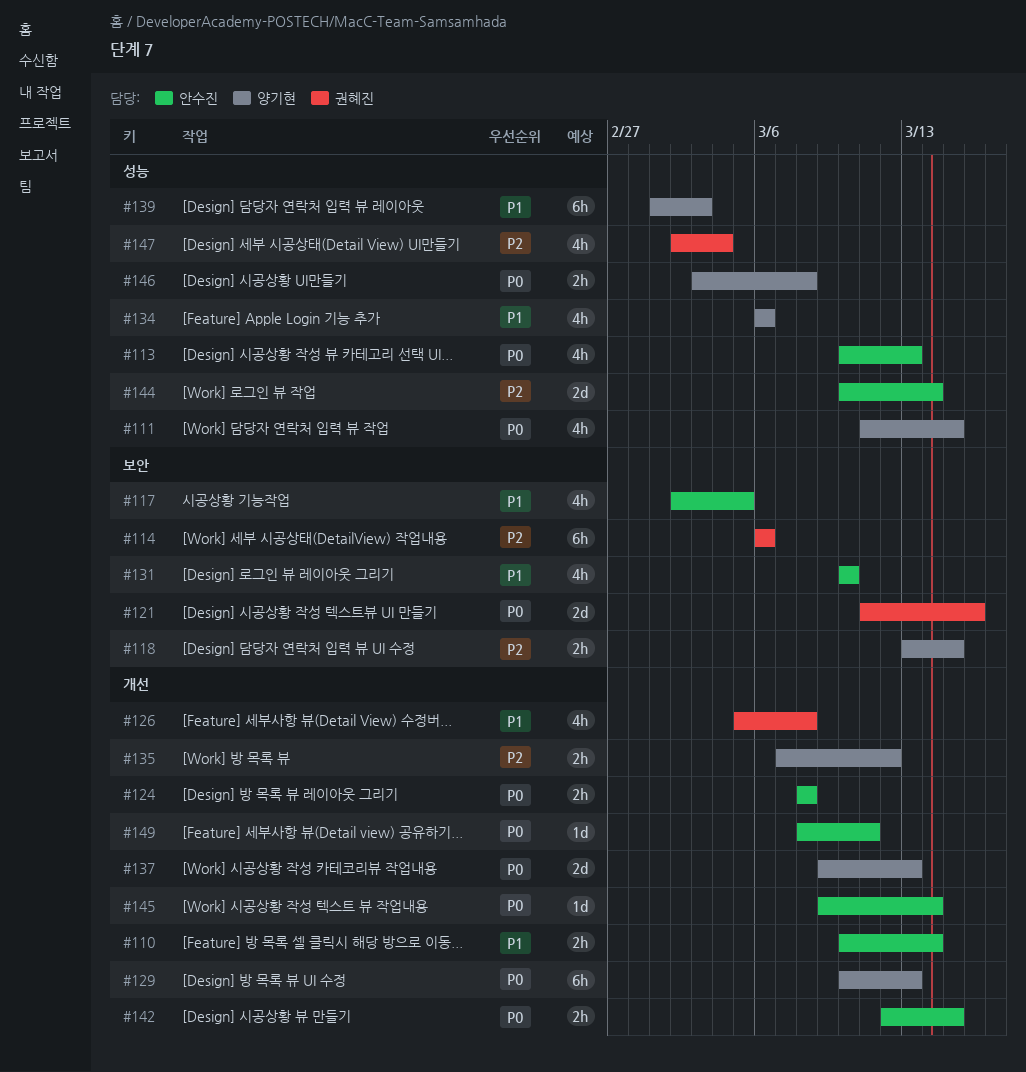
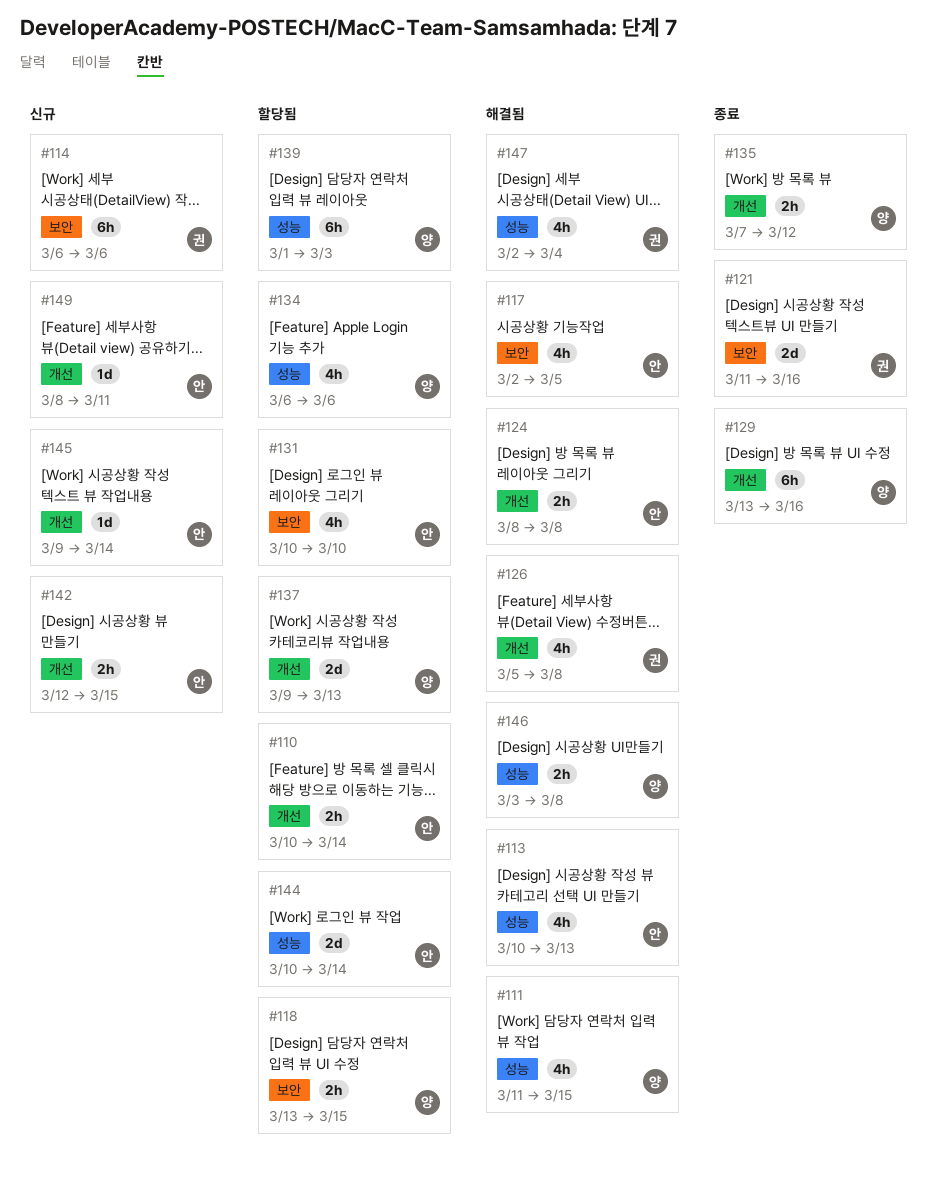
#129, start: Mar 10 -> Mar 13
#129, due: Mar 13 -> Mar 16

